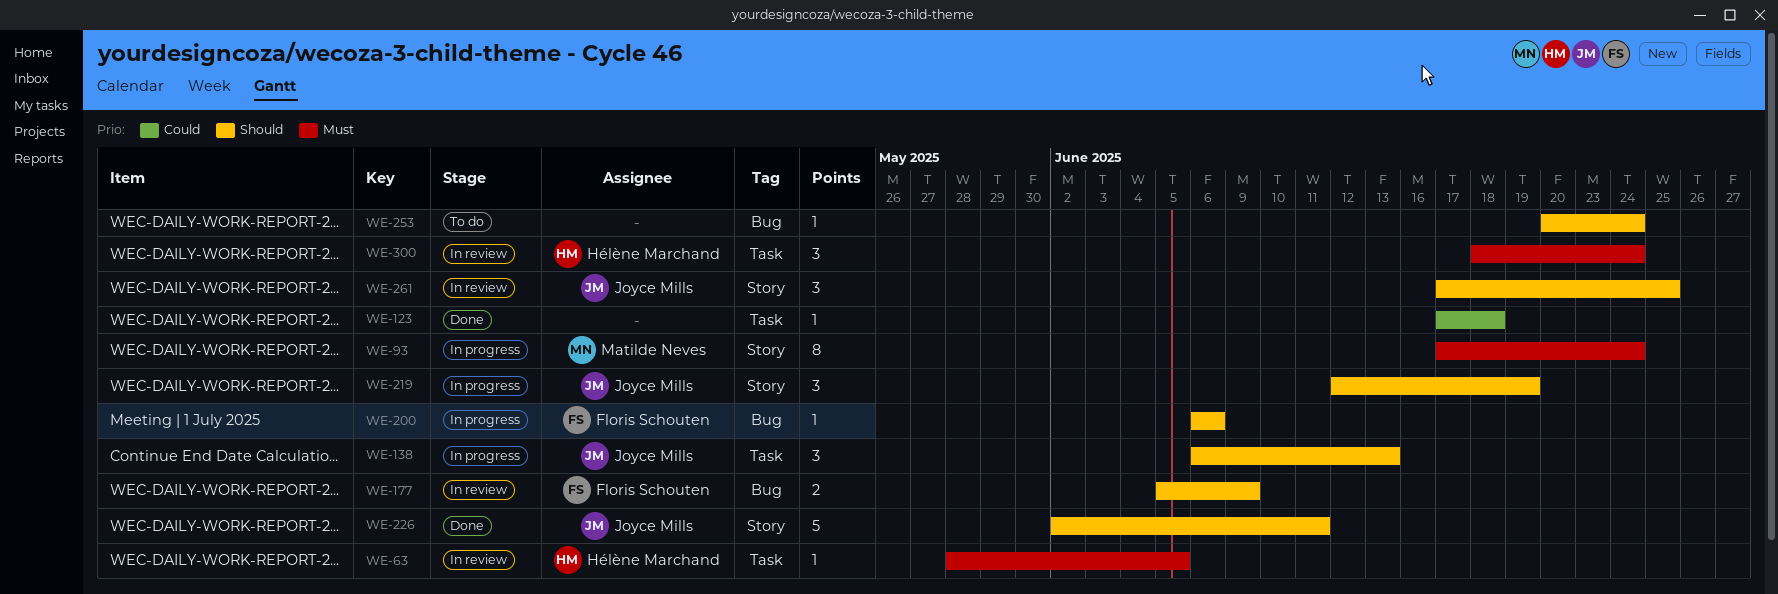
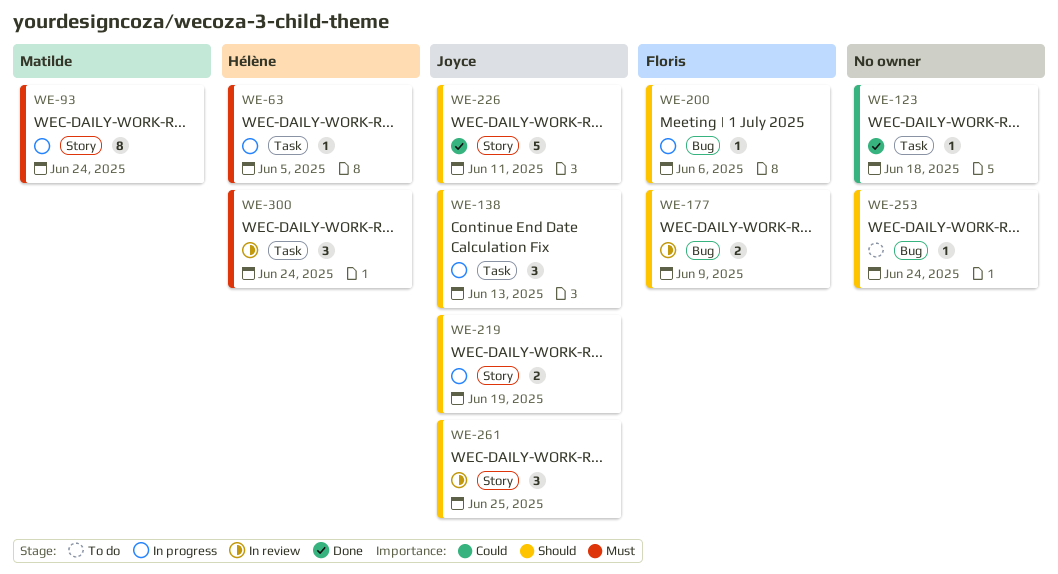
WE-63, status: In review -> In progress
WE-219, estimate: 3 -> 2

